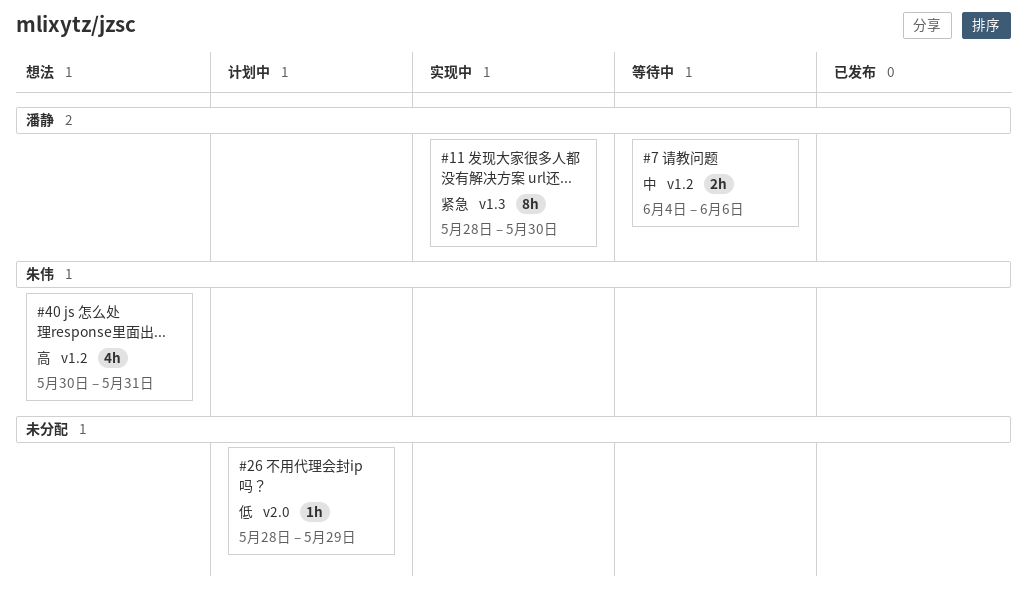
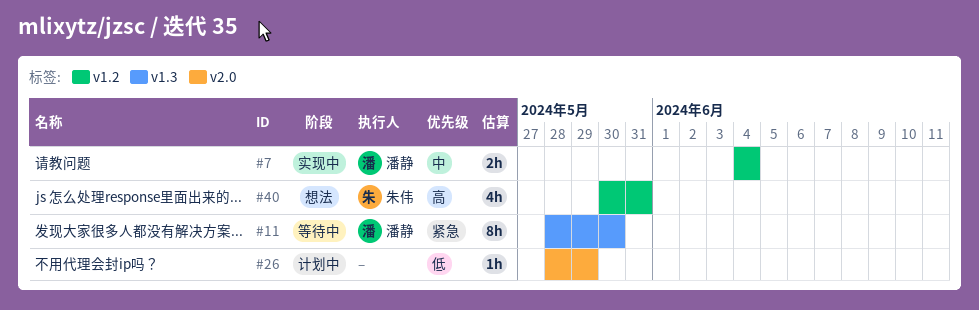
#7, status: 等待中 -> 实现中
#7, due: Jun 6 -> Jun 4
#11, status: 实现中 -> 等待中

